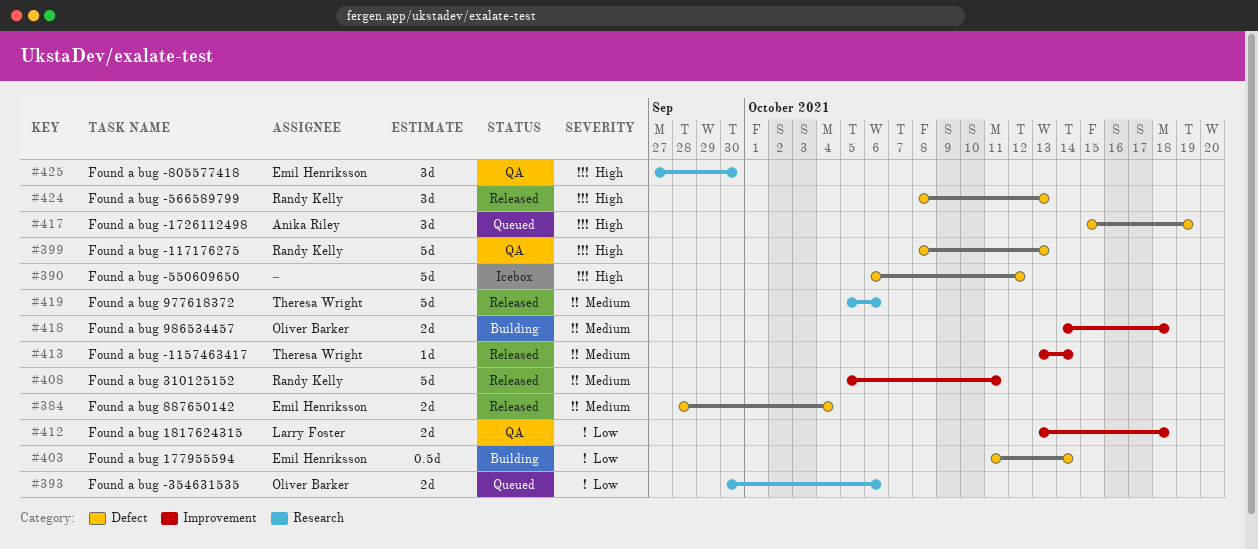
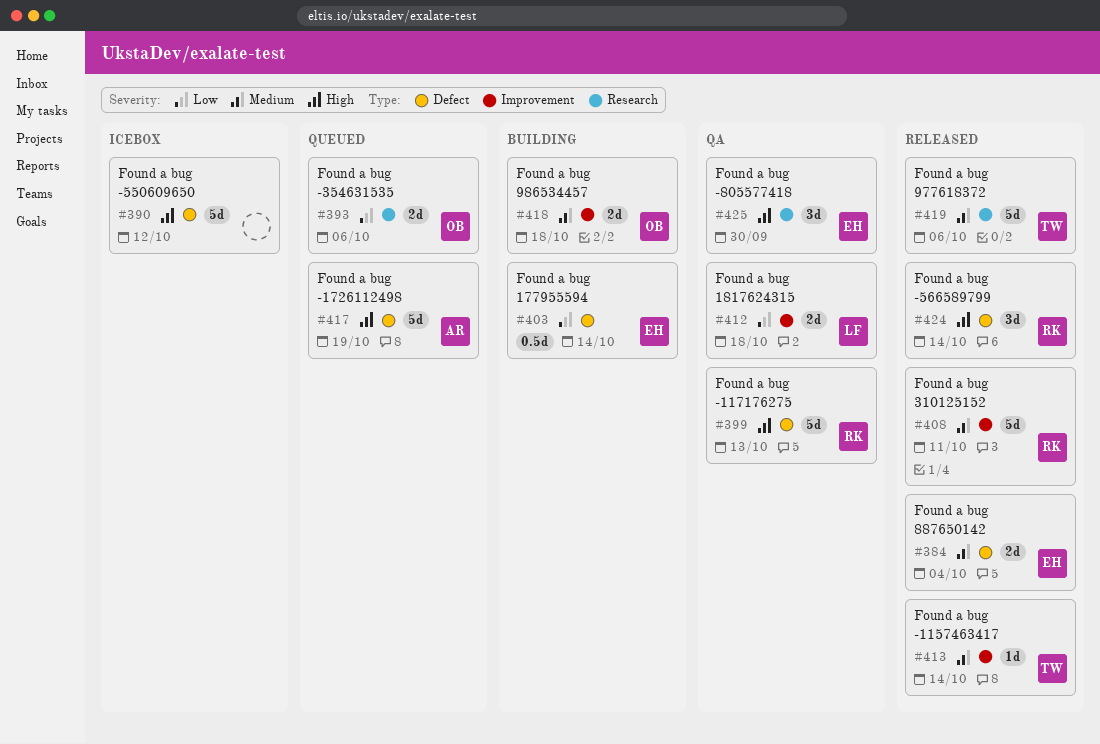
#417, estimate: 3d -> 5d
#424, due: Oct 13 -> Oct 14

